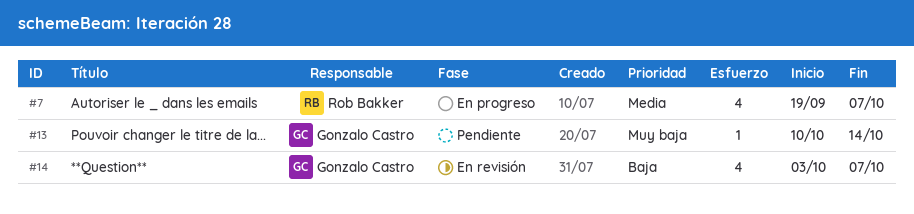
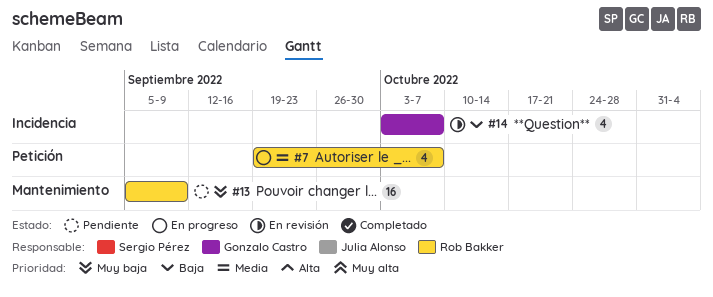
#13, owner: Gonzalo Castro -> Rob Bakker
#13, estimate: 1 -> 16
#13, start: Oct 10 -> Sep 5
#13, due: Oct 14 -> Sep 9

